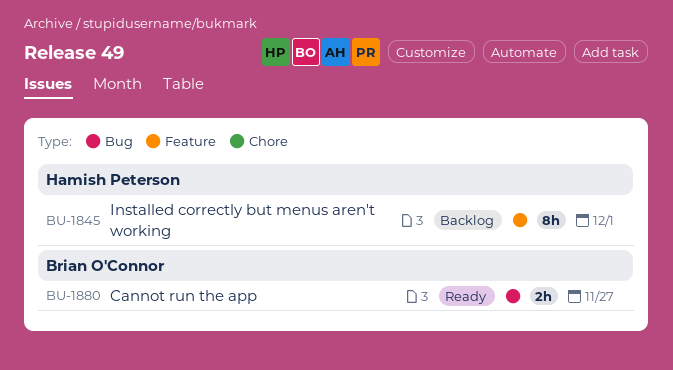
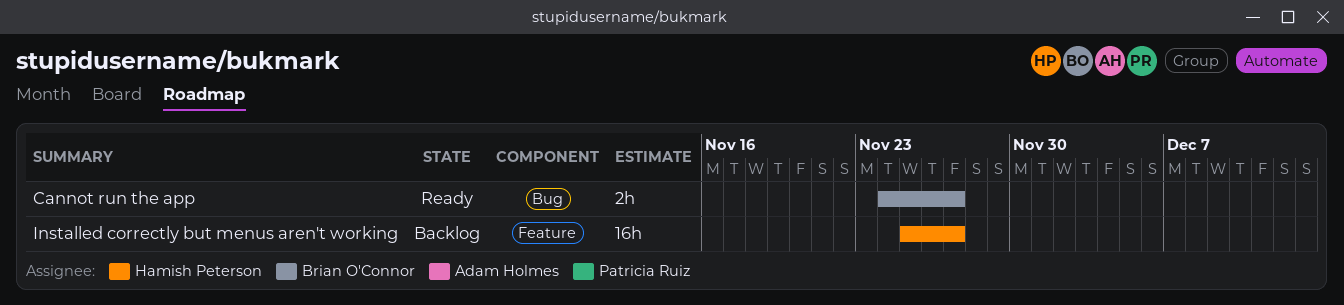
Installed correctly but menus aren't working, estimate: 8h -> 16h
Installed correctly but menus aren't working, due: Dec 1 -> Nov 27

